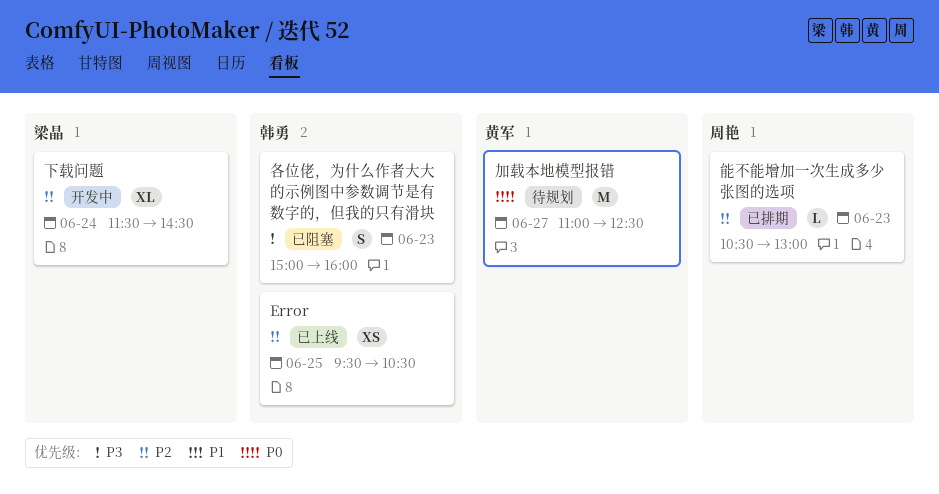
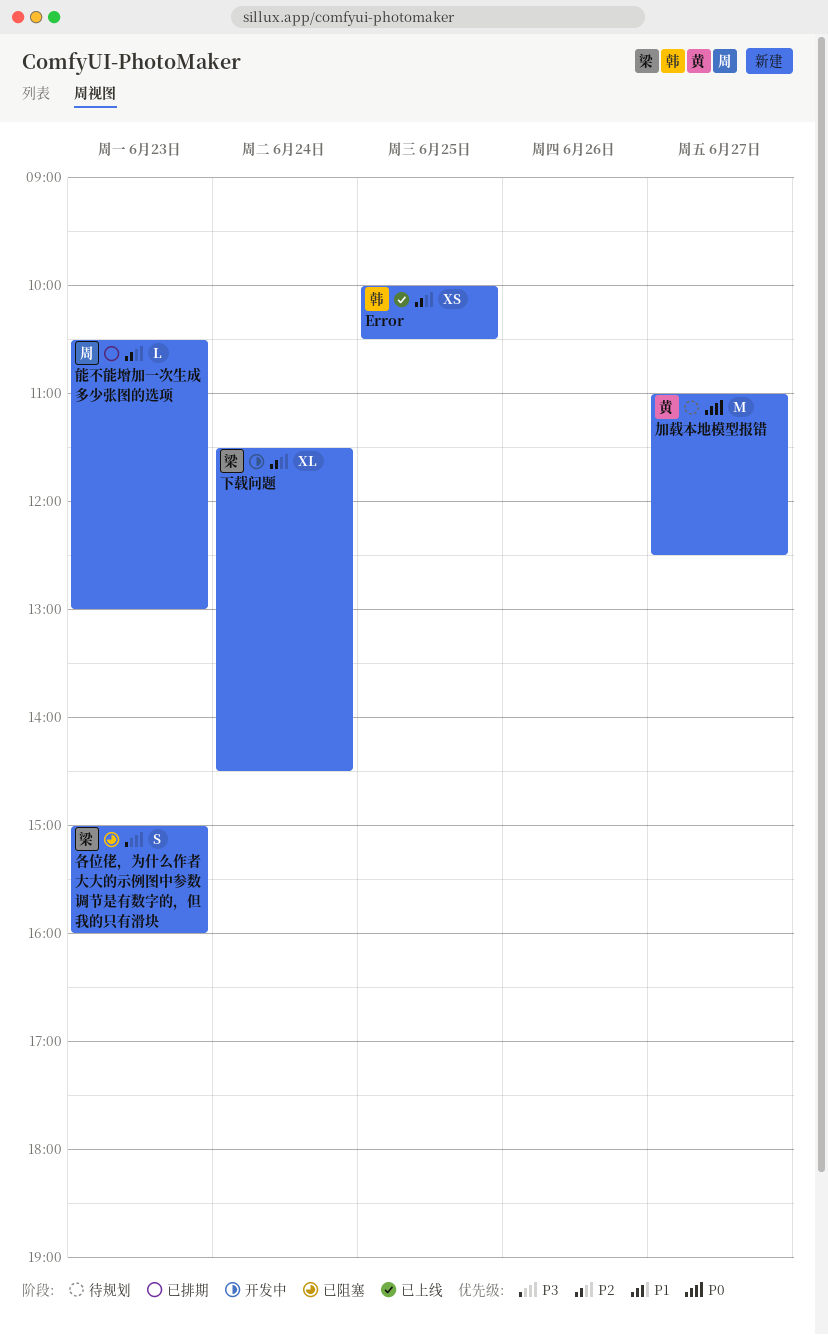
Error, begins: 09:30 -> 10:00
各位佬，为什么作者大大的示例图中参数调节是有数字的，但我的只有滑块, owner: 韩勇 -> 梁晶

